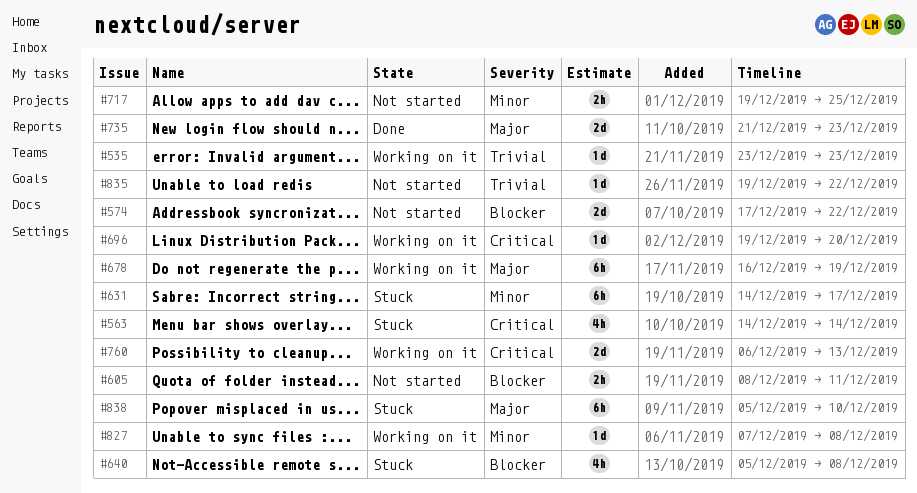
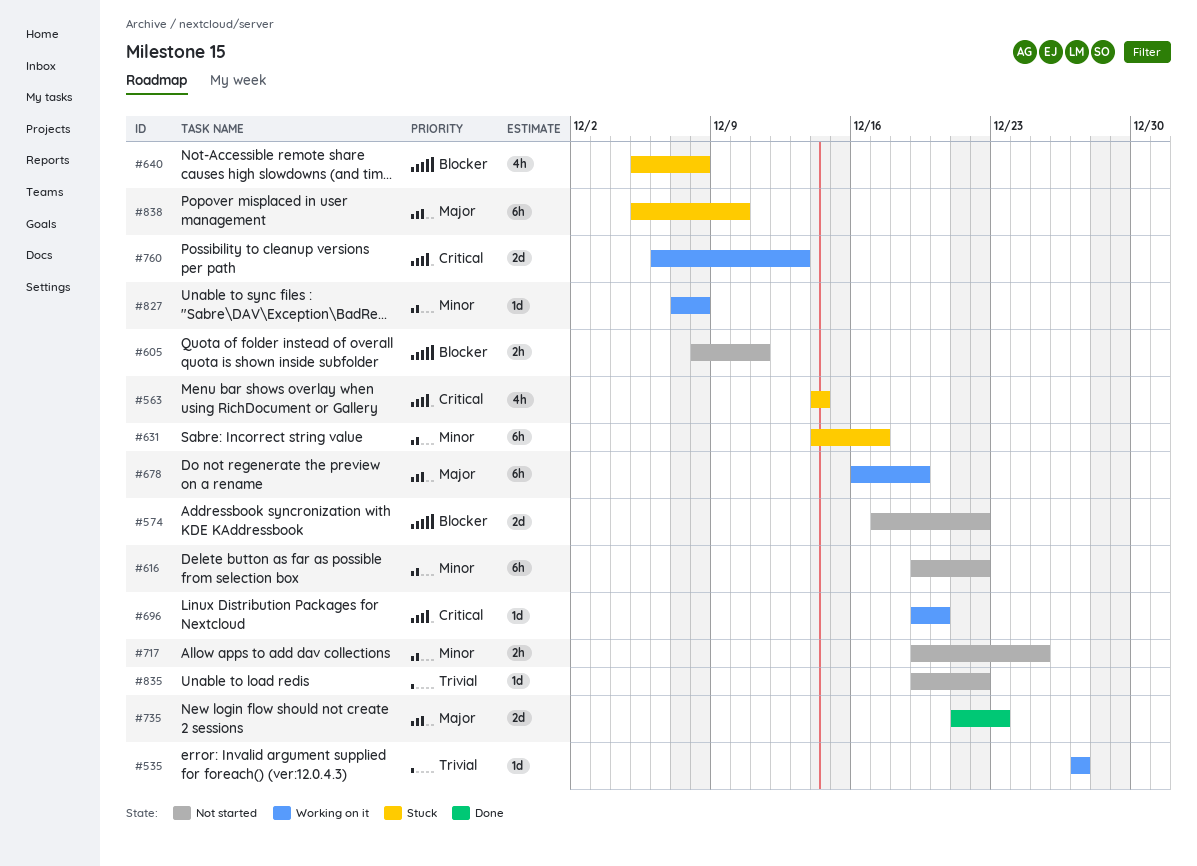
#535, start: Dec 23 -> Dec 27
#535, due: Dec 23 -> Dec 27
#616: none -> present

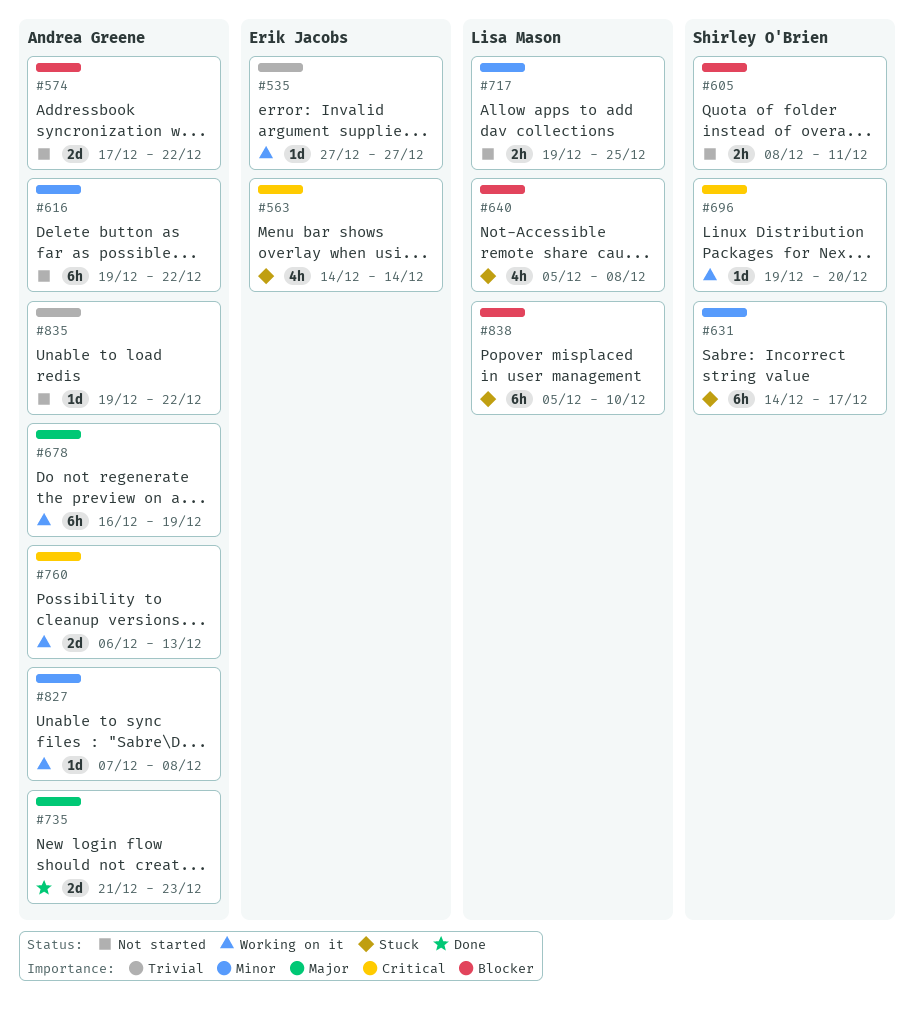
#838, priority: Major -> Blocker

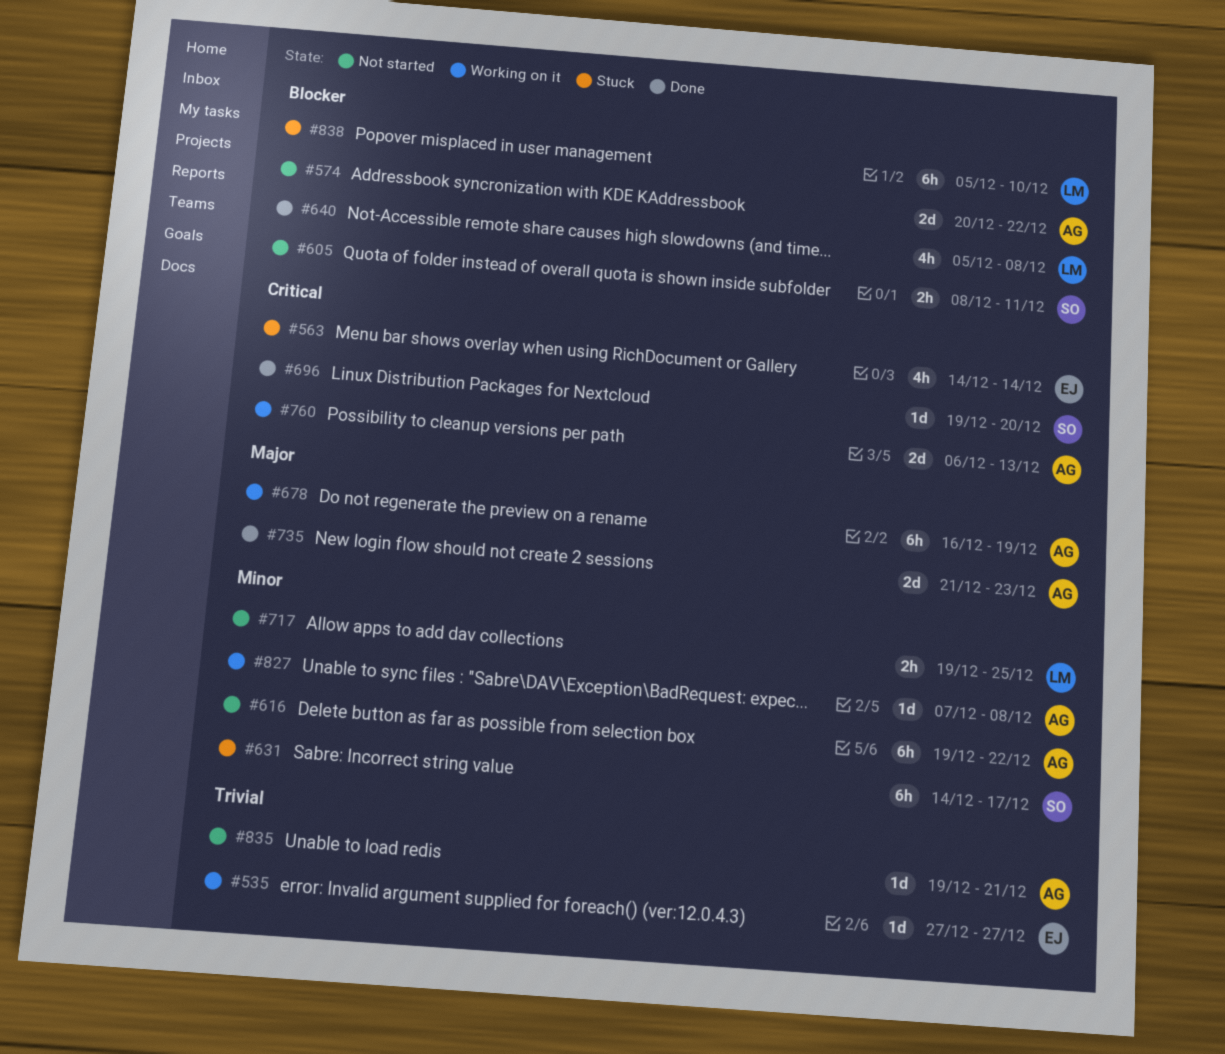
#574, start: Dec 17 -> Dec 20
#640, status: Stuck -> Done
#696, status: Working on it -> Done
#835, due: Dec 22 -> Dec 21

